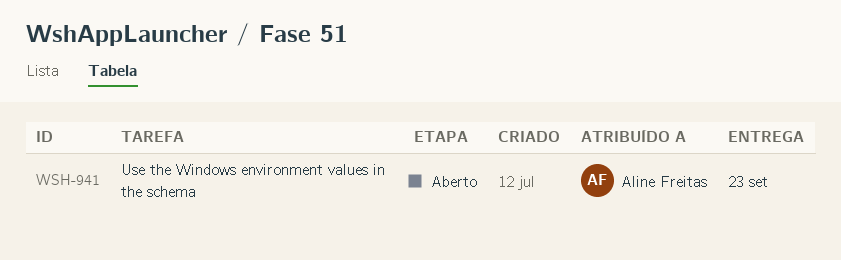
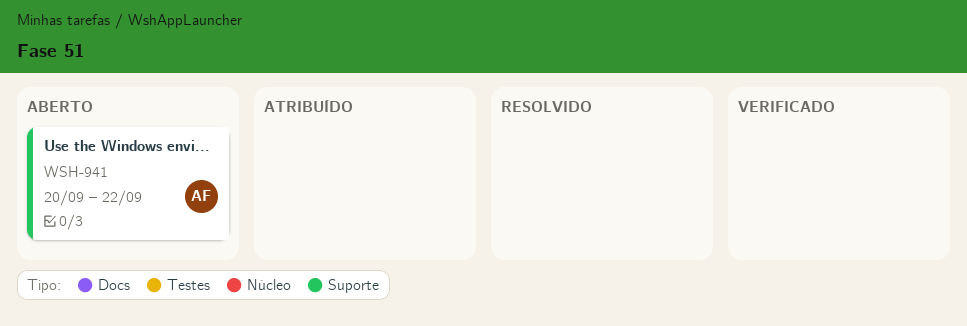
WSH-941, due: Sep 23 -> Sep 22

